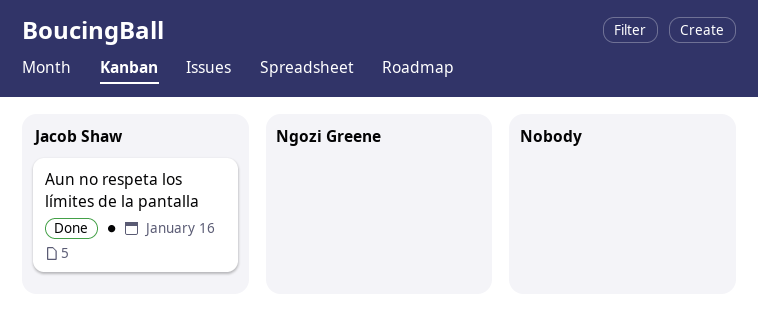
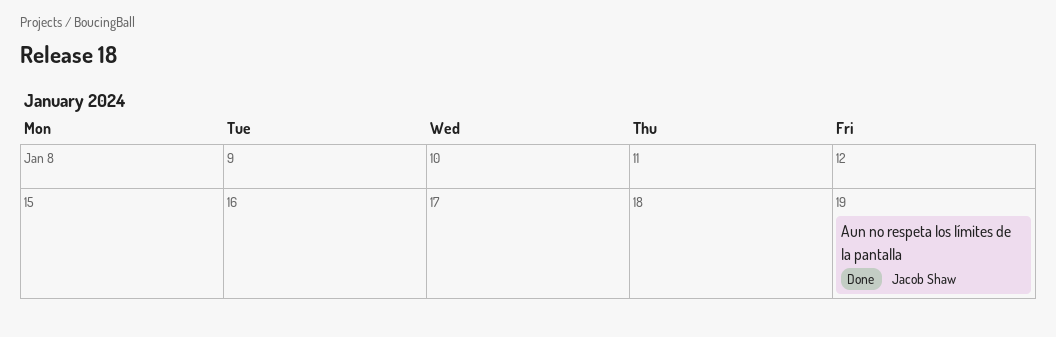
Aun no respeta los límites de la pantalla, due: Jan 16 -> Jan 19

